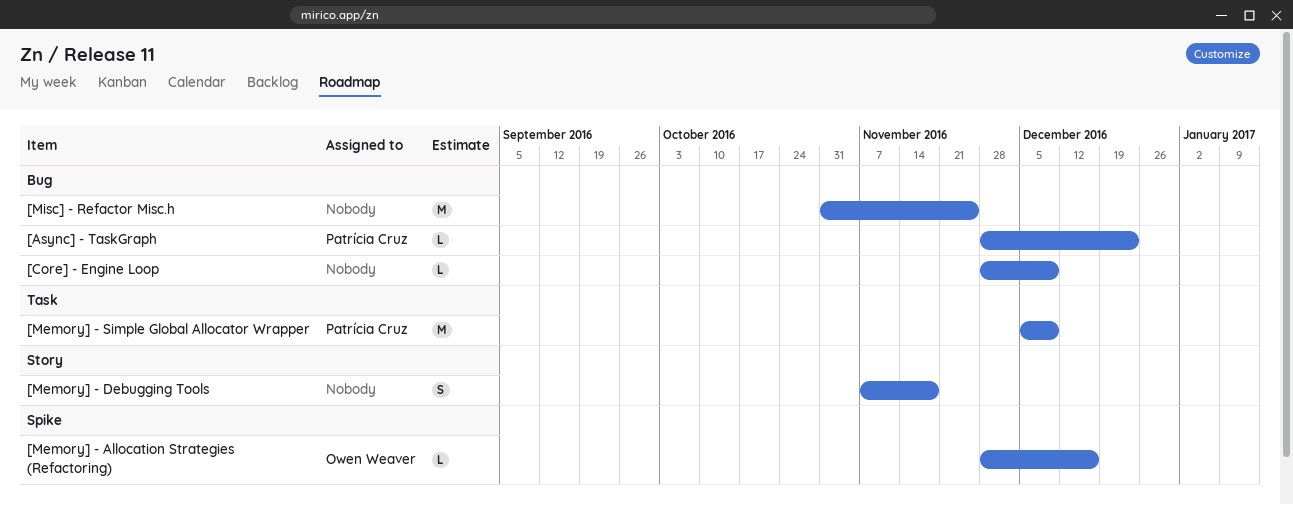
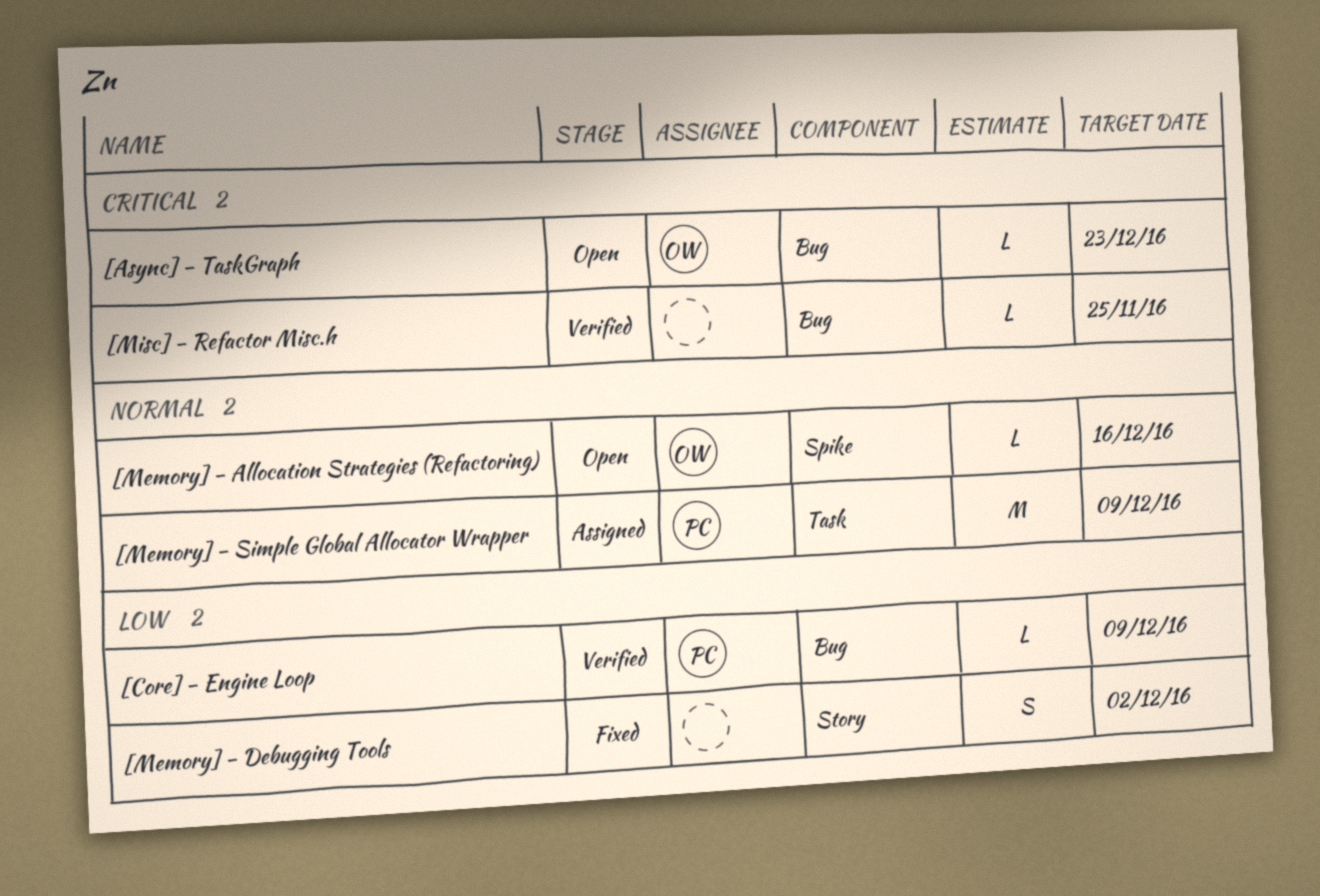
[Async] - TaskGraph, owner: Patrícia Cruz -> Owen Weaver
[Core] - Engine Loop, owner: none -> Patrícia Cruz
[Memory] - Debugging Tools, due: Nov 18 -> Dec 2
[Misc] - Refactor Misc.h, estimate: M -> L

